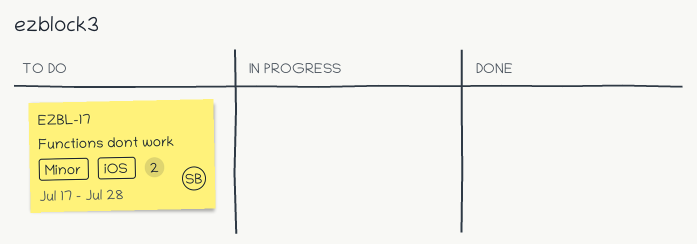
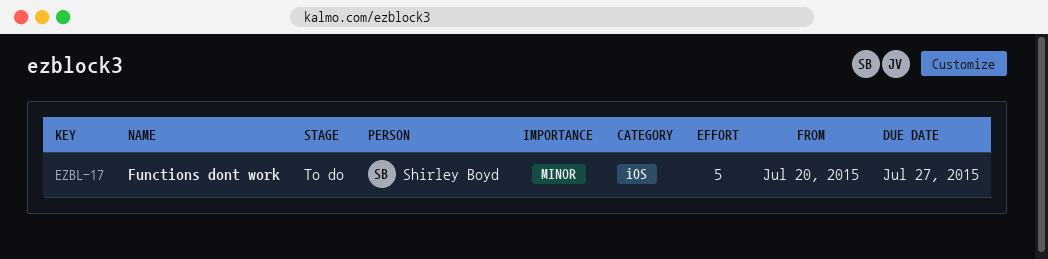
EZBL-17, estimate: 2 -> 5
EZBL-17, start: Jul 17 -> Jul 20
EZBL-17, due: Jul 28 -> Jul 27

